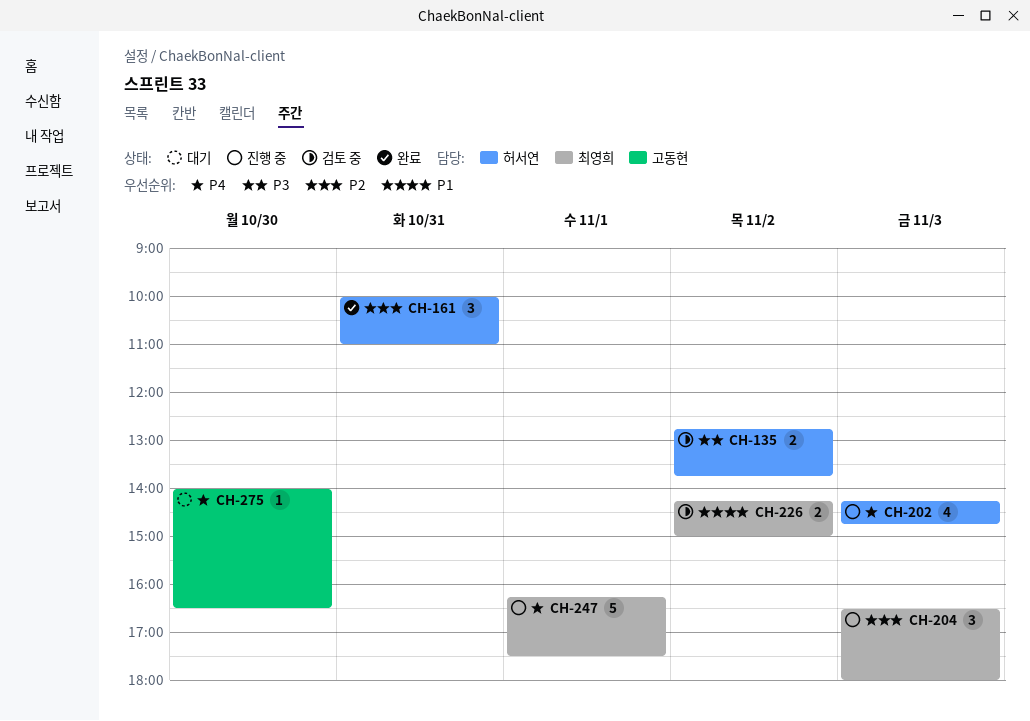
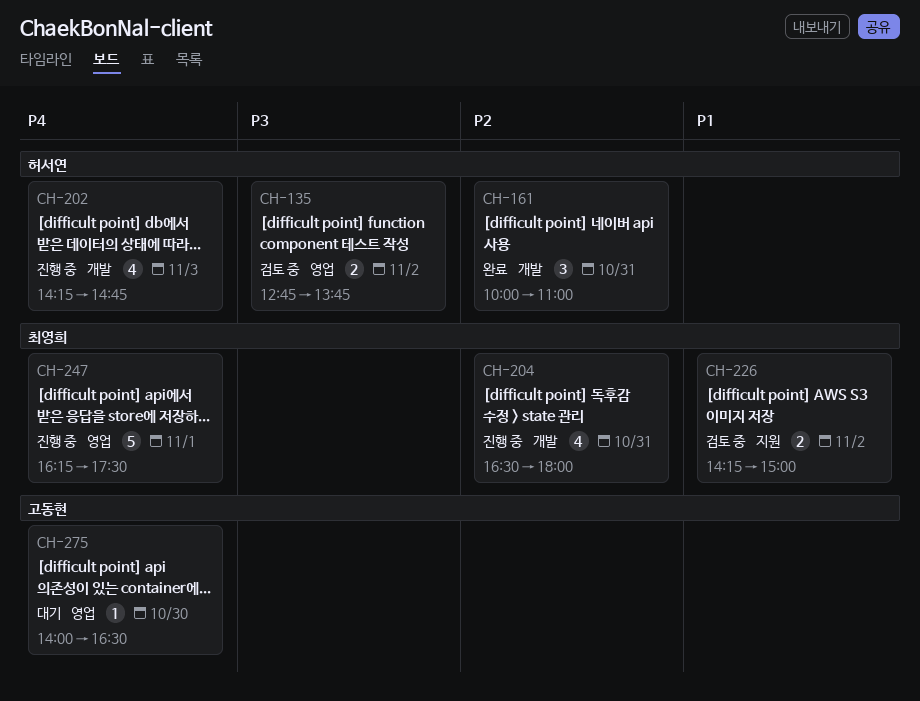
CH-204, estimate: 3 -> 4
CH-204, day: Nov 3 -> Oct 31

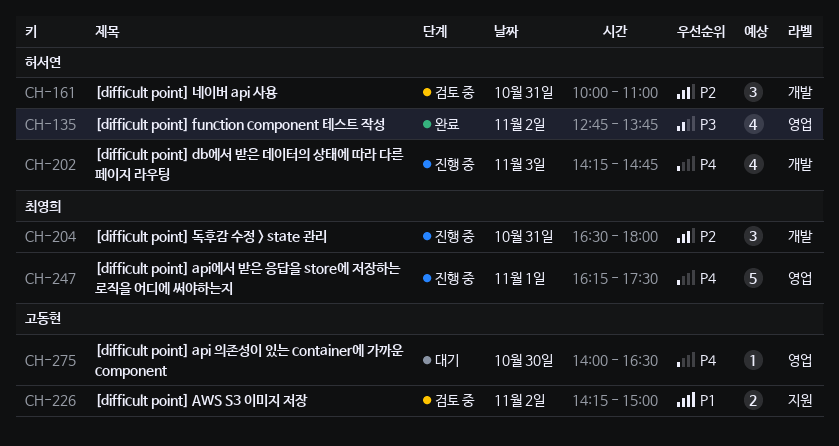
CH-135, status: 검토 중 -> 완료
CH-135, estimate: 2 -> 4
CH-161, status: 완료 -> 검토 중
CH-204, estimate: 4 -> 3
CH-226, owner: 최영희 -> 고동현

